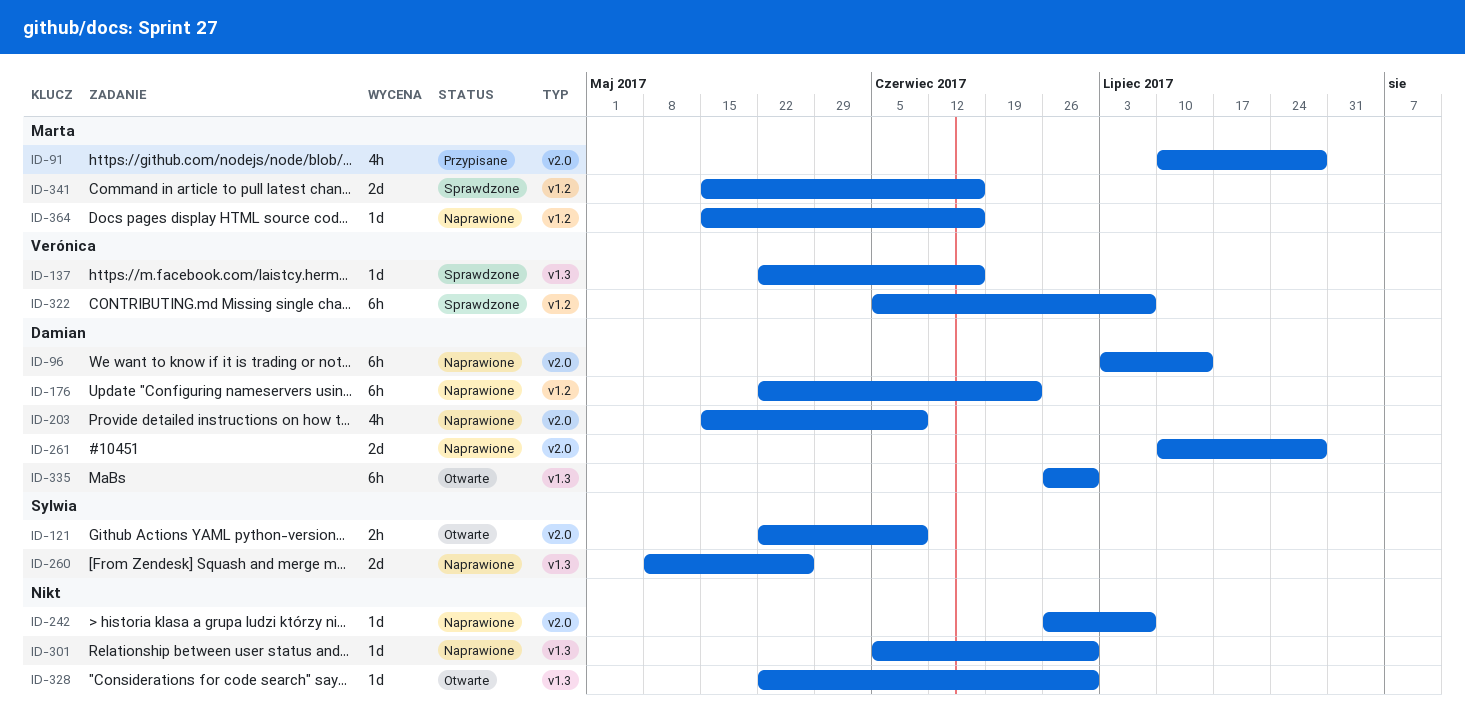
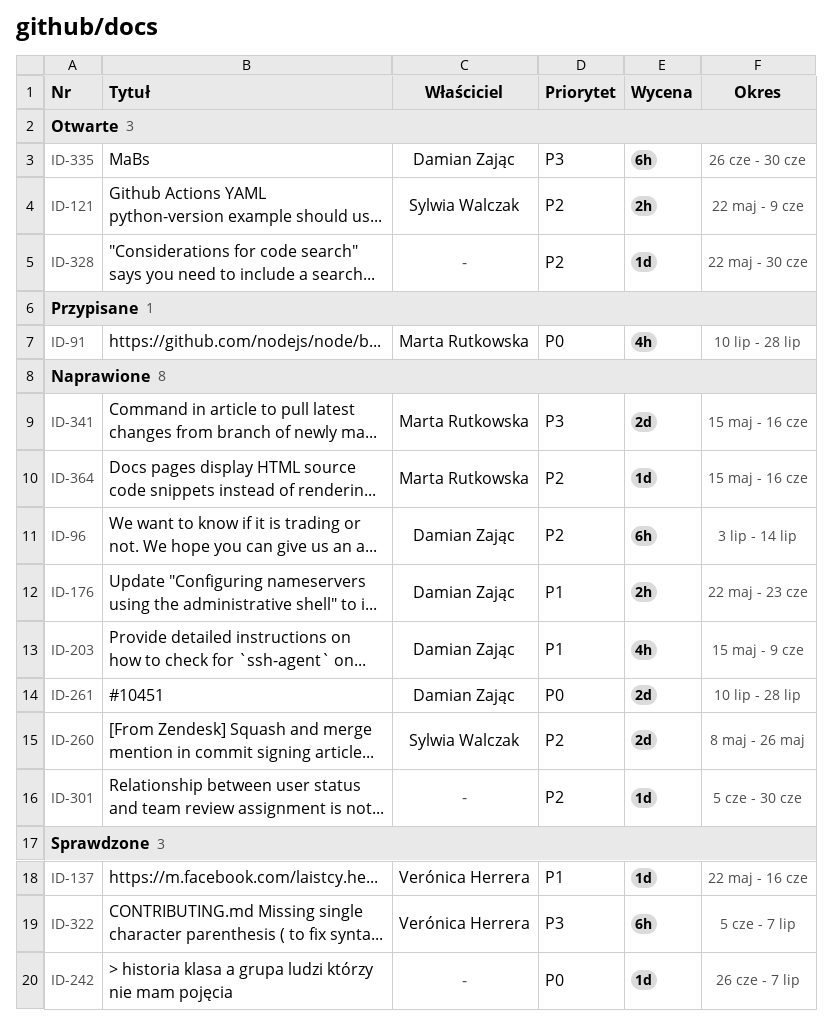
ID-176, estimate: 6h -> 2h
ID-242, status: Naprawione -> Sprawdzone
ID-341, status: Sprawdzone -> Naprawione

